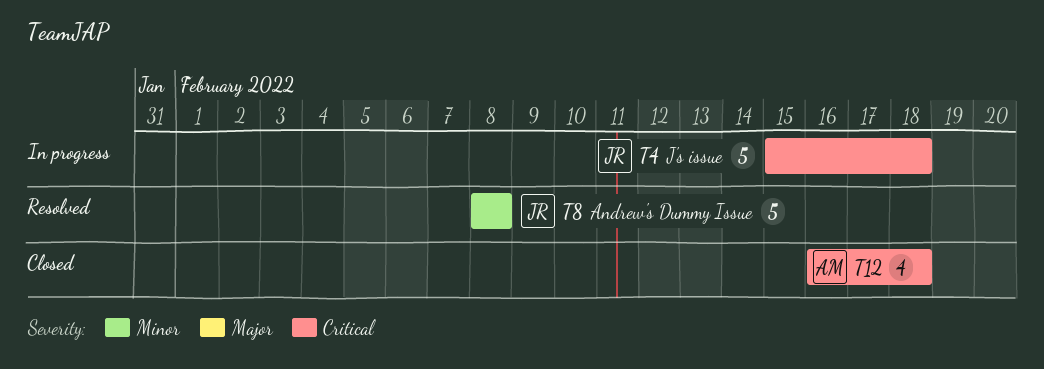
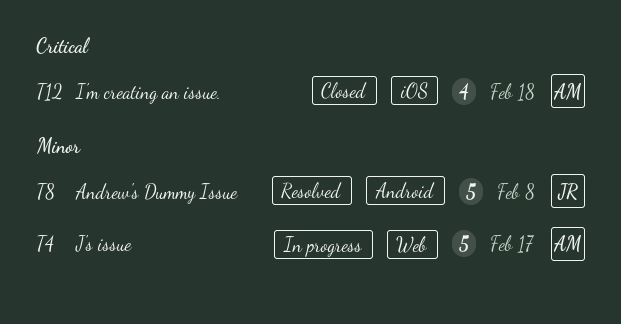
T4, owner: JR -> AM
T4, priority: Critical -> Minor
T4, due: Feb 18 -> Feb 17

